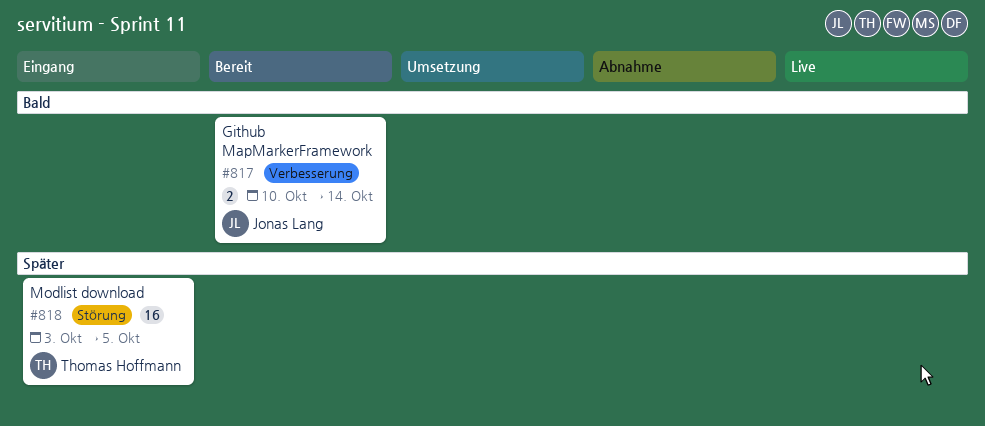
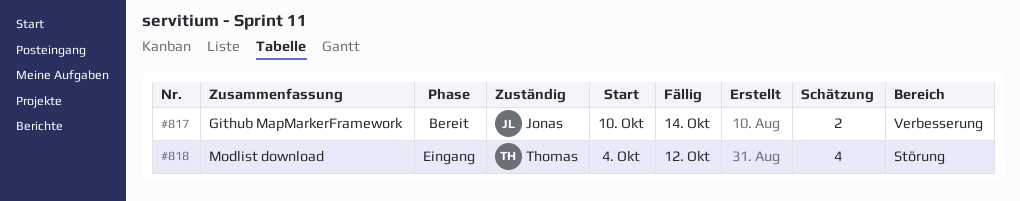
#818, estimate: 16 -> 4
#818, start: Oct 3 -> Oct 4
#818, due: Oct 5 -> Oct 12

